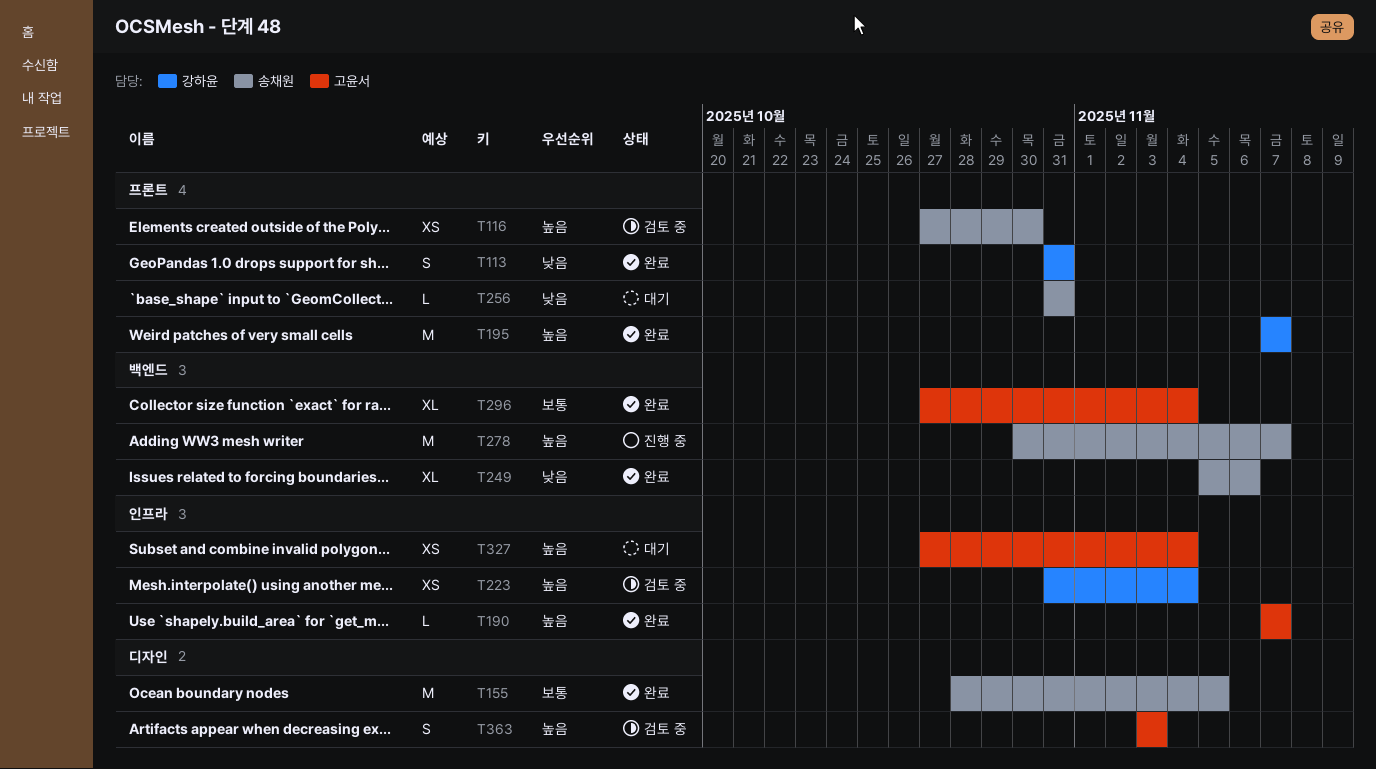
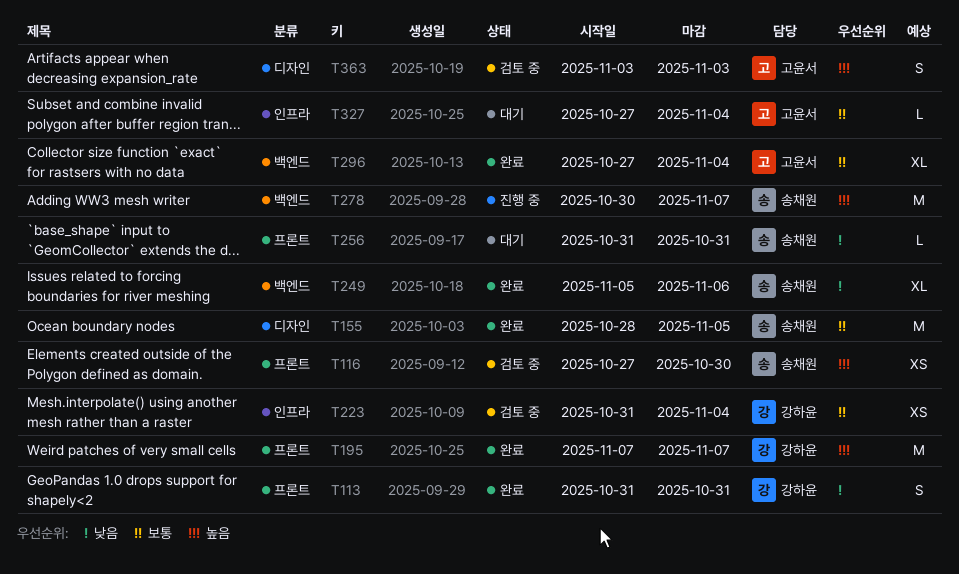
T190: present -> none
T223, priority: 높음 -> 보통
T327, priority: 높음 -> 보통
T327, estimate: XS -> L

